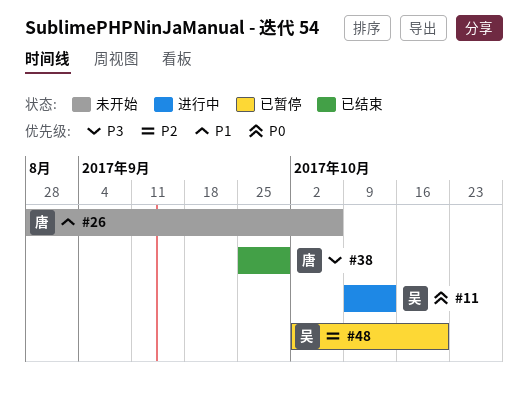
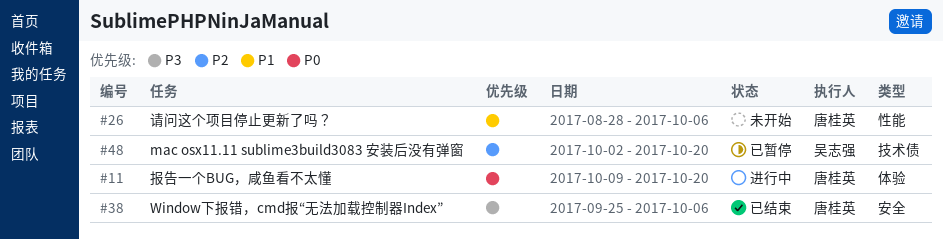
#11, owner: 吴志强 -> 唐桂英
#11, due: Oct 13 -> Oct 20
#38, due: Sep 29 -> Oct 6

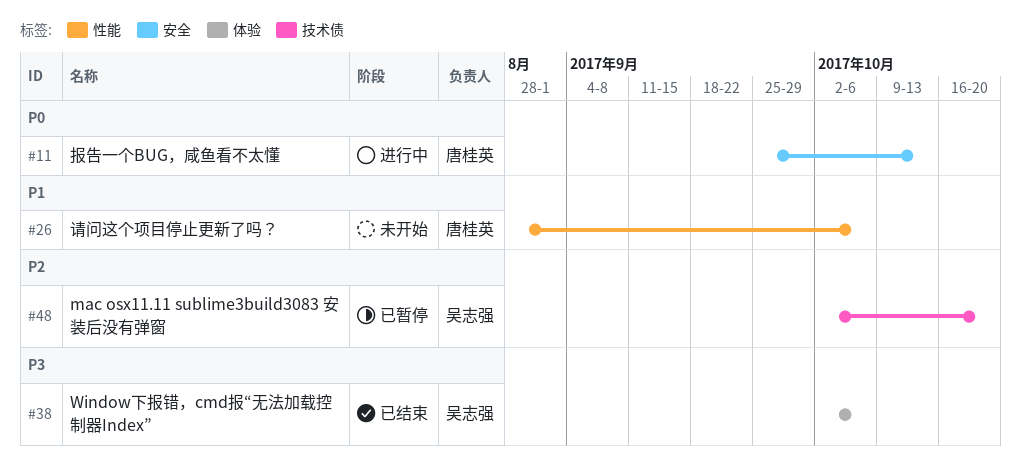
#11, label: 体验 -> 安全
#11, start: Oct 9 -> Sep 25
#11, due: Oct 20 -> Oct 13
#38, owner: 唐桂英 -> 吴志强
#38, label: 安全 -> 体验
#38, start: Sep 25 -> Oct 2

